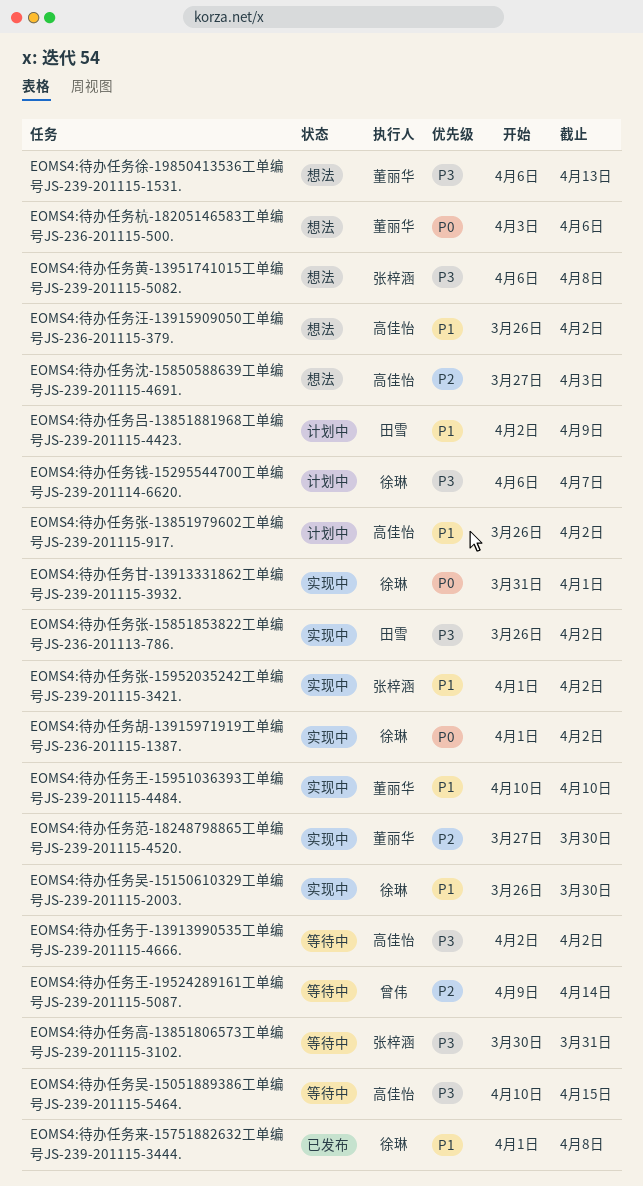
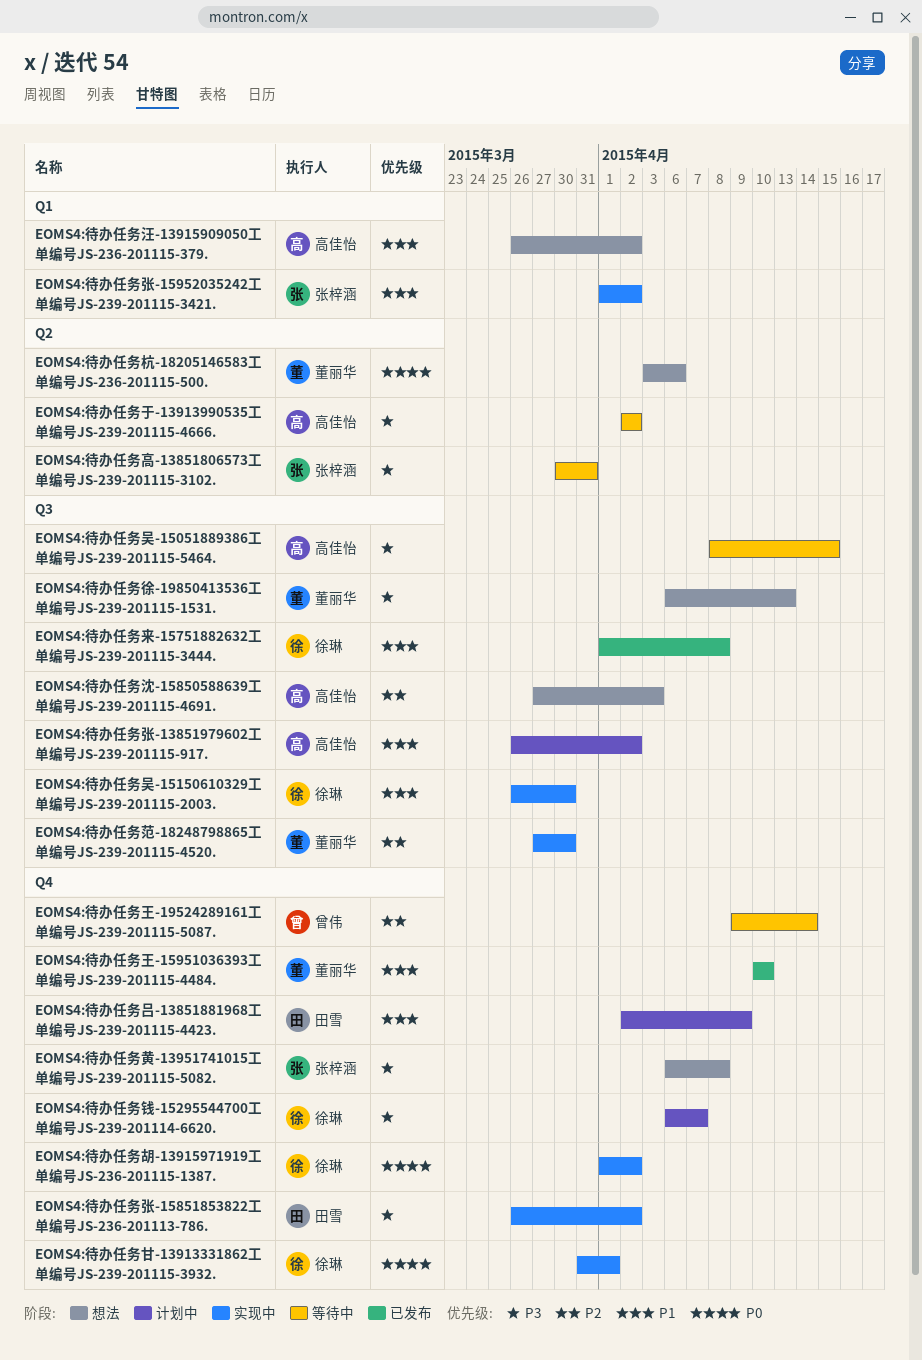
EOMS4:待办任务吴-15051889386工单编号JS-239-201115-5464., start: Apr 10 -> Apr 8
EOMS4:待办任务王-15951036393工单编号JS-239-201115-4484., status: 实现中 -> 已发布

